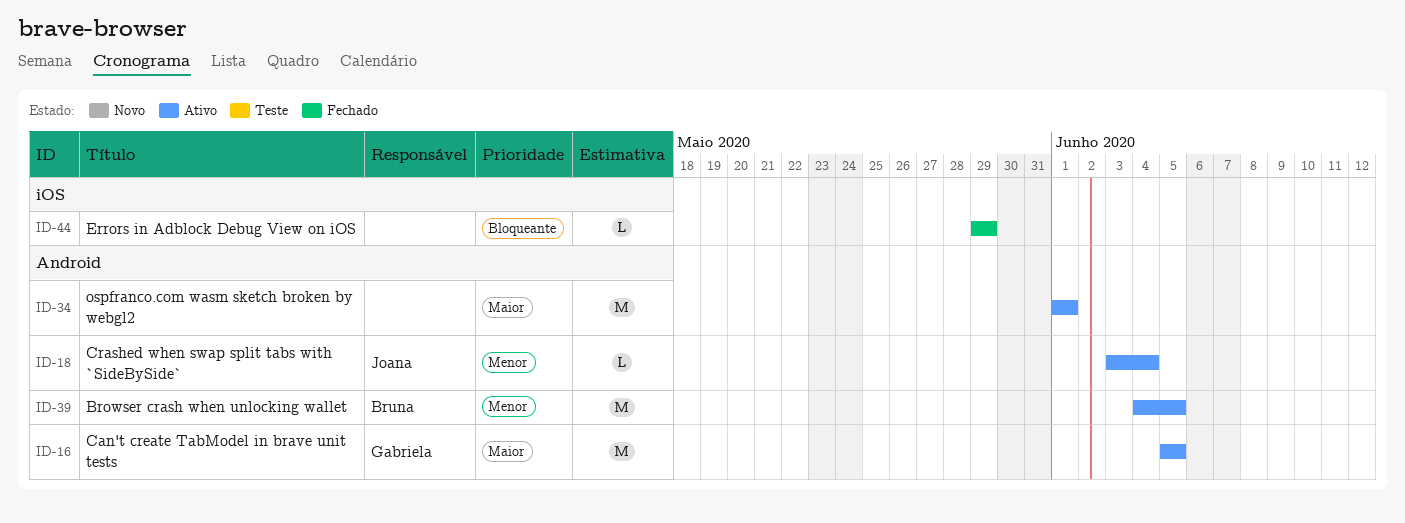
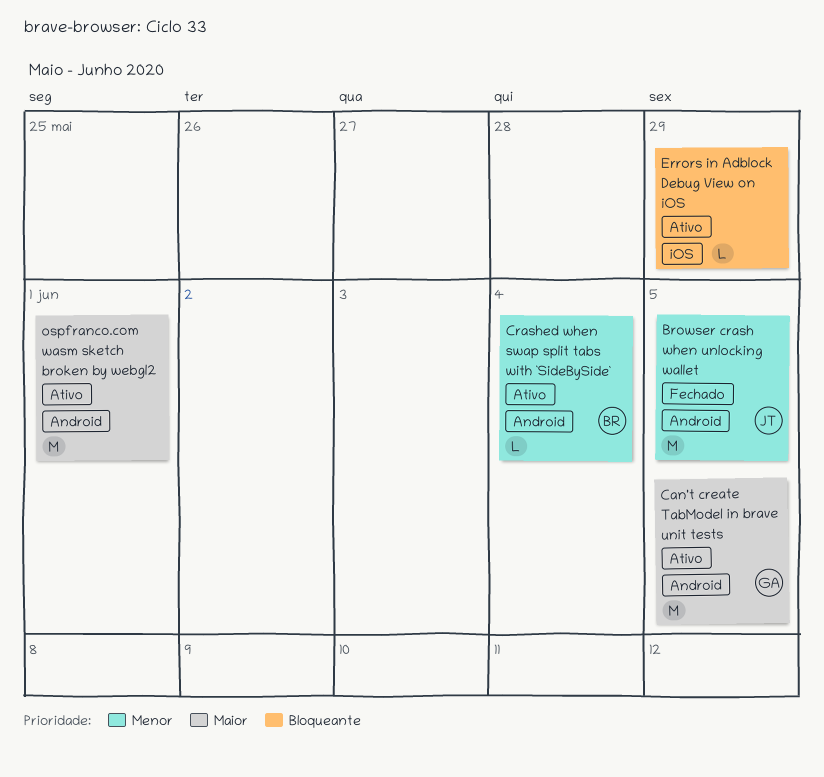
Browser crash when unlocking wallet, status: Ativo -> Fechado
Browser crash when unlocking wallet, owner: Bruna -> Joana
Crashed when swap split tabs with `SideBySide`, owner: Joana -> Bruna
Errors in Adblock Debug View on iOS, status: Fechado -> Ativo

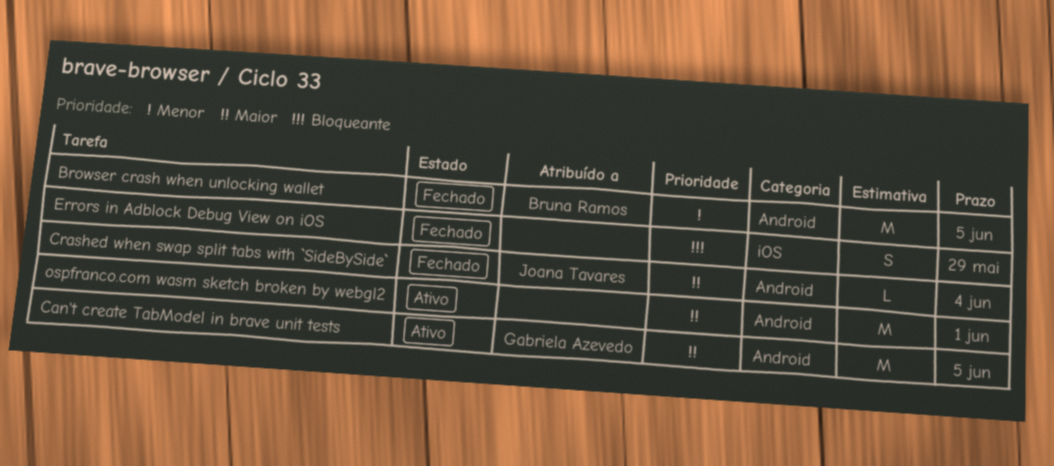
Browser crash when unlocking wallet, owner: Joana Tavares -> Bruna Ramos
Crashed when swap split tabs with `SideBySide`, status: Ativo -> Fechado
Crashed when swap split tabs with `SideBySide`, owner: Bruna Ramos -> Joana Tavares
Crashed when swap split tabs with `SideBySide`, priority: Menor -> Maior
Errors in Adblock Debug View on iOS, status: Ativo -> Fechado
Errors in Adblock Debug View on iOS, estimate: L -> S

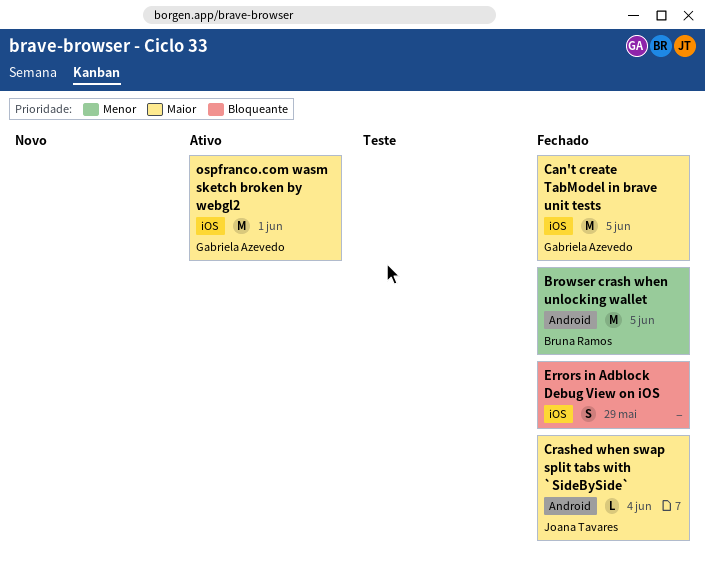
Can't create TabModel in brave unit tests, status: Ativo -> Fechado
Can't create TabModel in brave unit tests, label: Android -> iOS
ospfranco.com wasm sketch broken by webgl2, owner: none -> Gabriela Azevedo
ospfranco.com wasm sketch broken by webgl2, label: Android -> iOS

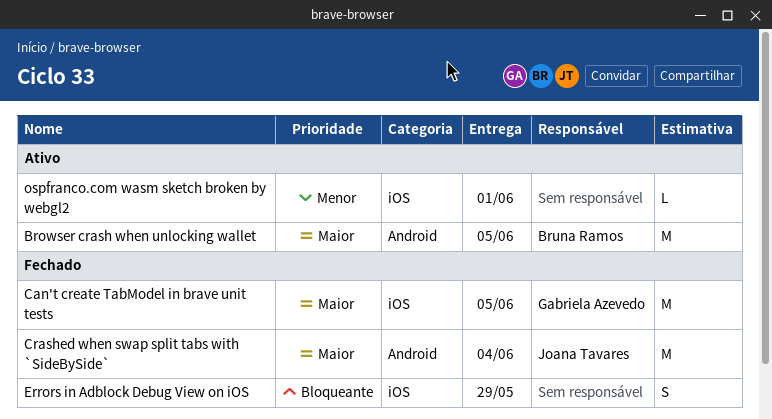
Browser crash when unlocking wallet, status: Fechado -> Ativo
Browser crash when unlocking wallet, priority: Menor -> Maior
Crashed when swap split tabs with `SideBySide`, estimate: L -> M
ospfranco.com wasm sketch broken by webgl2, owner: Gabriela Azevedo -> none
ospfranco.com wasm sketch broken by webgl2, priority: Maior -> Menor
ospfranco.com wasm sketch broken by webgl2, estimate: M -> L

